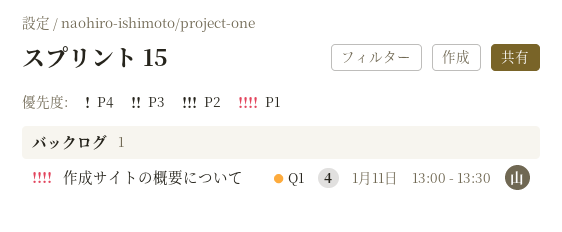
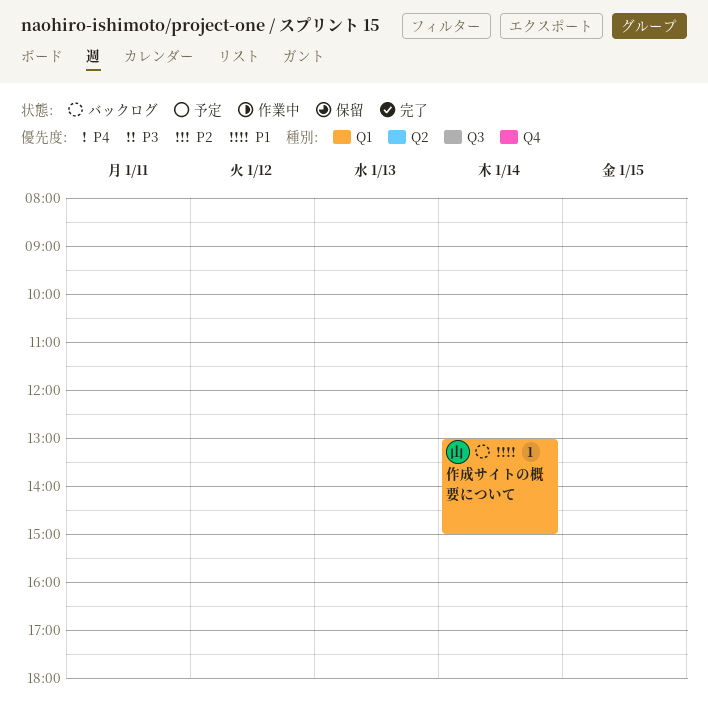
作成サイトの概要について, estimate: 4 -> 1
作成サイトの概要について, day: Jan 11 -> Jan 14
作成サイトの概要について, ends: 13:30 -> 15:00

